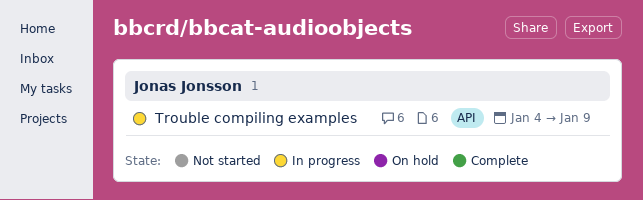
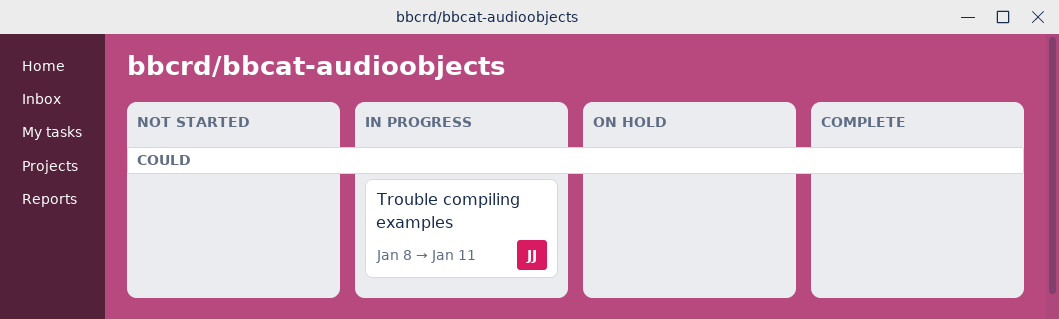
Trouble compiling examples, start: Jan 4 -> Jan 8
Trouble compiling examples, due: Jan 9 -> Jan 11

